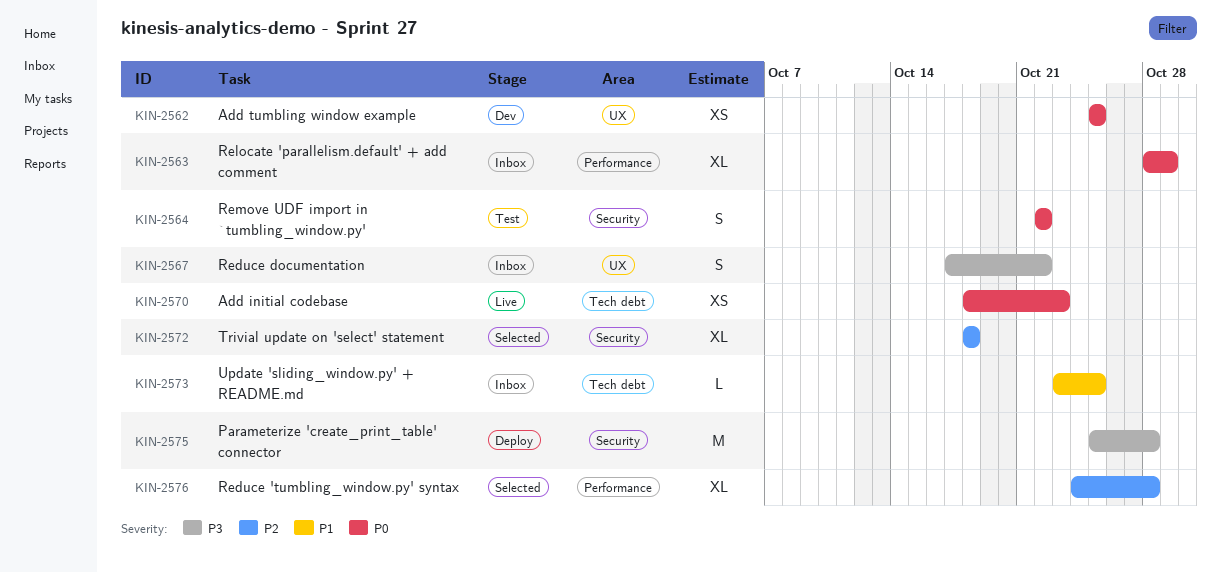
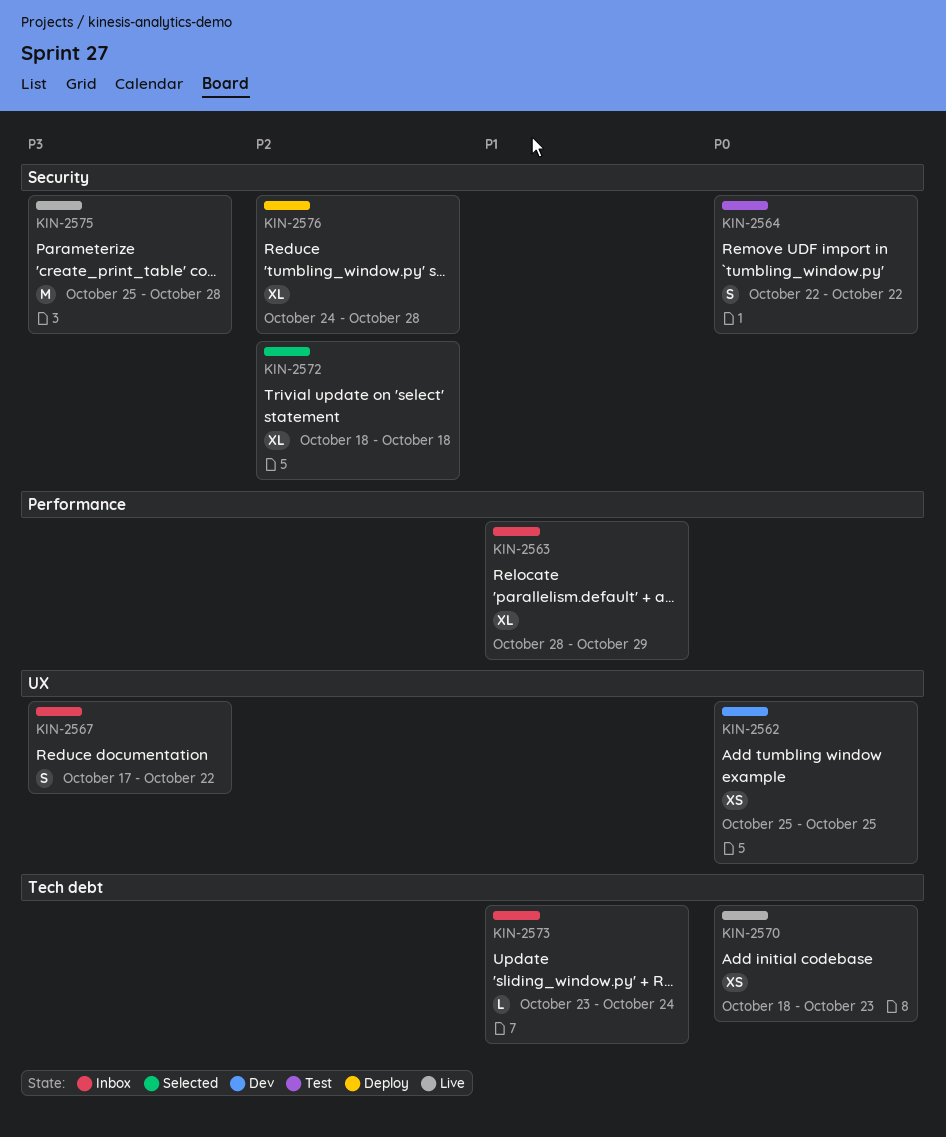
KIN-2563, priority: P0 -> P1
KIN-2573, due: Oct 25 -> Oct 24
KIN-2575, status: Deploy -> Live
KIN-2576, status: Selected -> Deploy
KIN-2576, label: Performance -> Security

